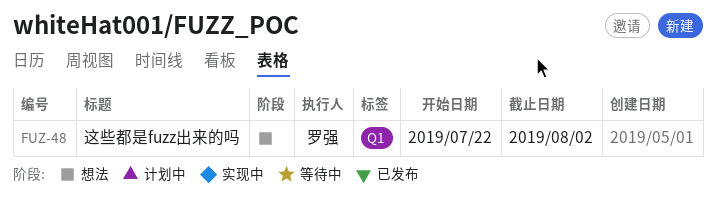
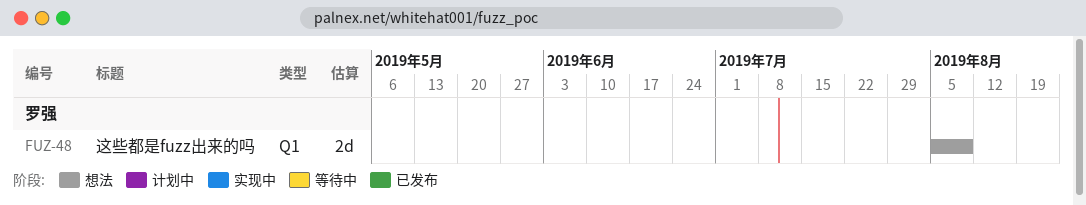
FUZ-48, start: Jul 22 -> Aug 5
FUZ-48, due: Aug 2 -> Aug 9

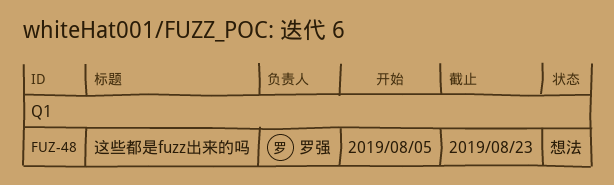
FUZ-48, due: Aug 9 -> Aug 23

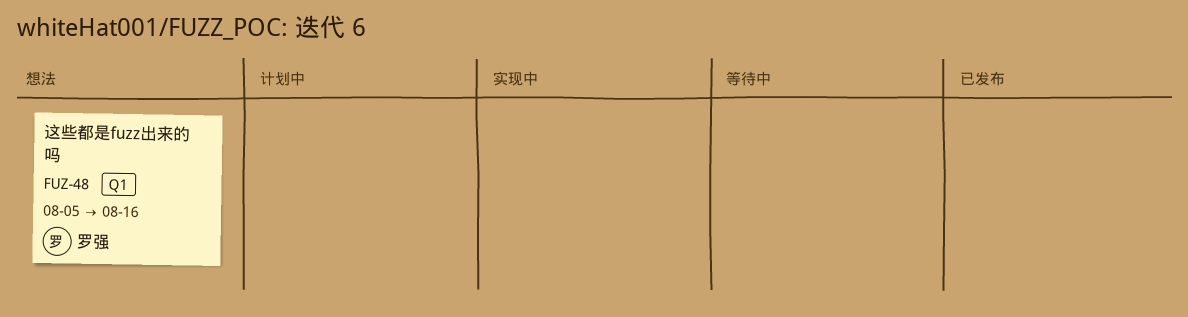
FUZ-48, due: Aug 23 -> Aug 16

